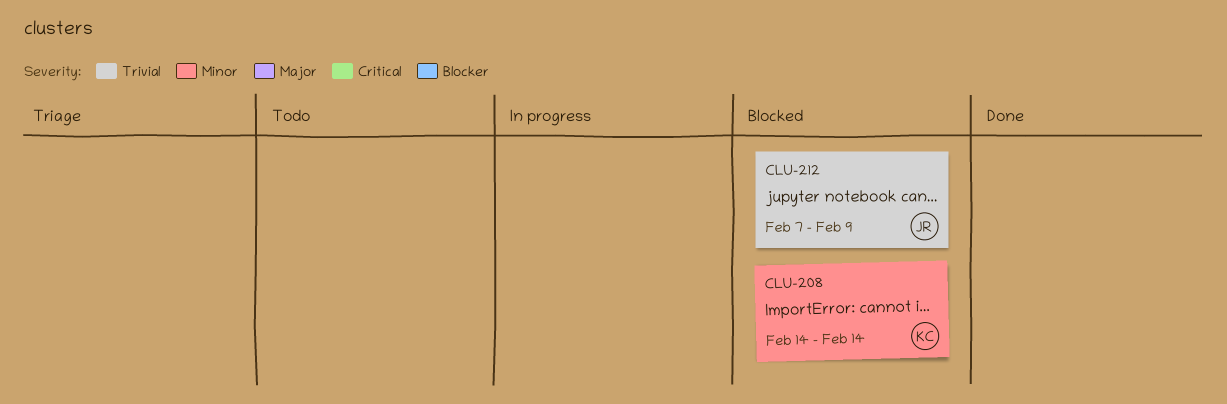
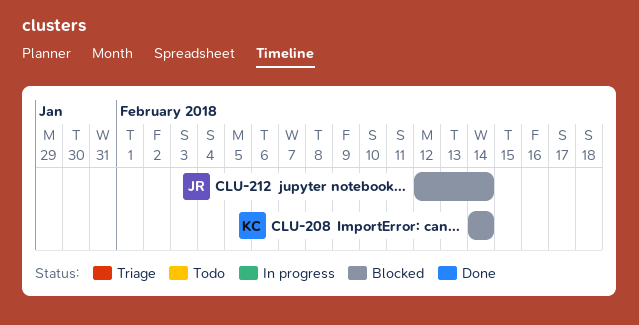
CLU-212, start: Feb 7 -> Feb 12
CLU-212, due: Feb 9 -> Feb 14

